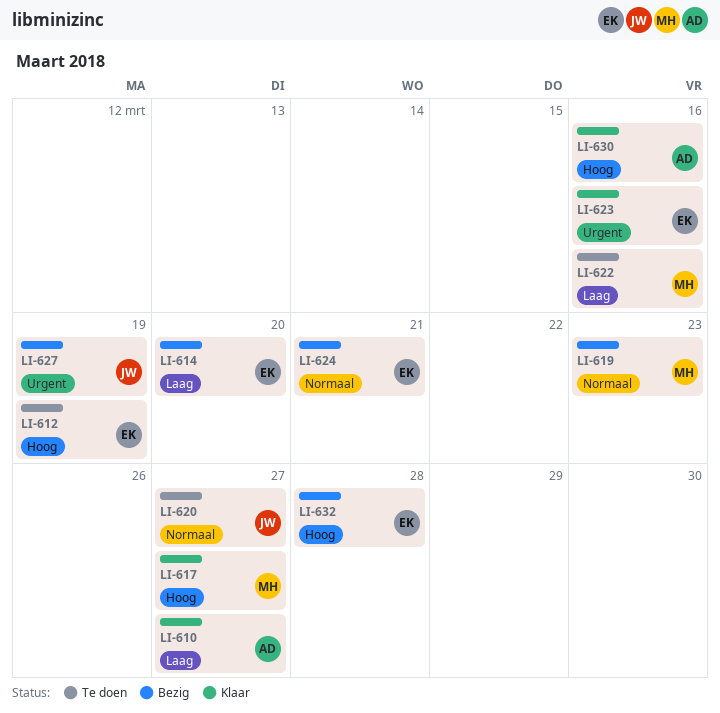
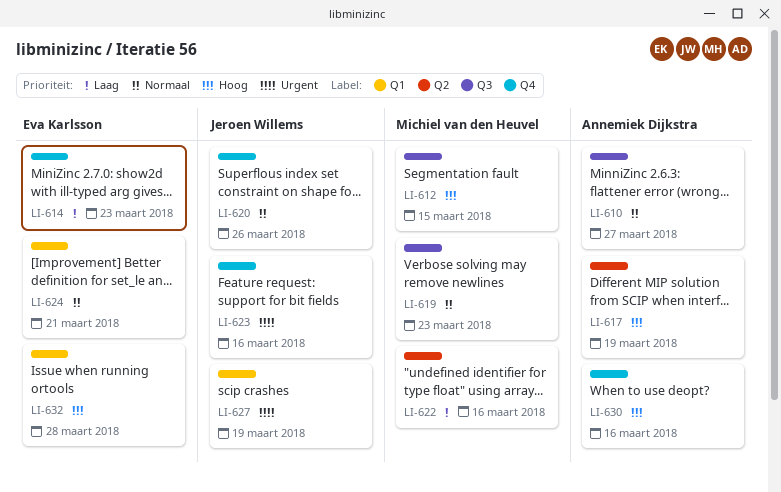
LI-610, priority: Laag -> Normaal
LI-612, owner: Eva Karlsson -> Michiel van den Heuvel
LI-612, due: Mar 19 -> Mar 15
LI-614, due: Mar 20 -> Mar 23
LI-617, owner: Michiel van den Heuvel -> Annemiek Dijkstra
LI-617, due: Mar 27 -> Mar 19
LI-620, due: Mar 27 -> Mar 26
LI-623, owner: Eva Karlsson -> Jeroen Willems

